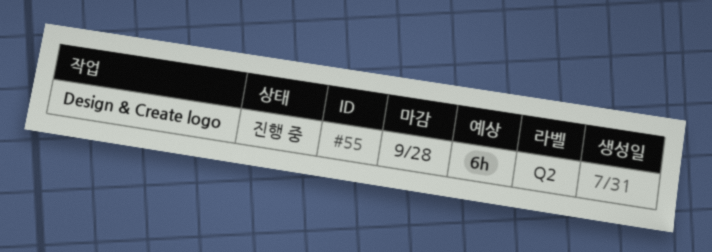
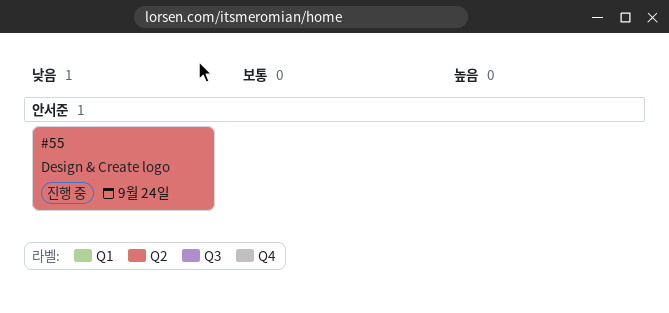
#55, due: Sep 28 -> Sep 24

